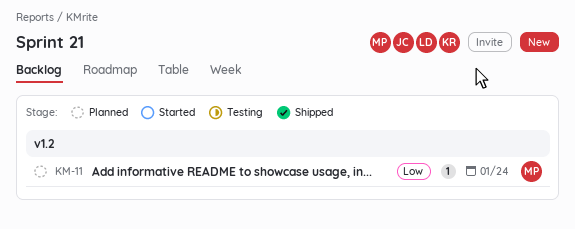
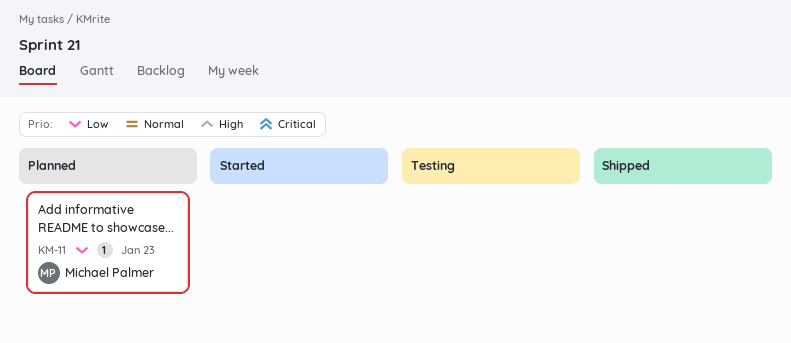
KM-11, due: Jan 24 -> Jan 23

